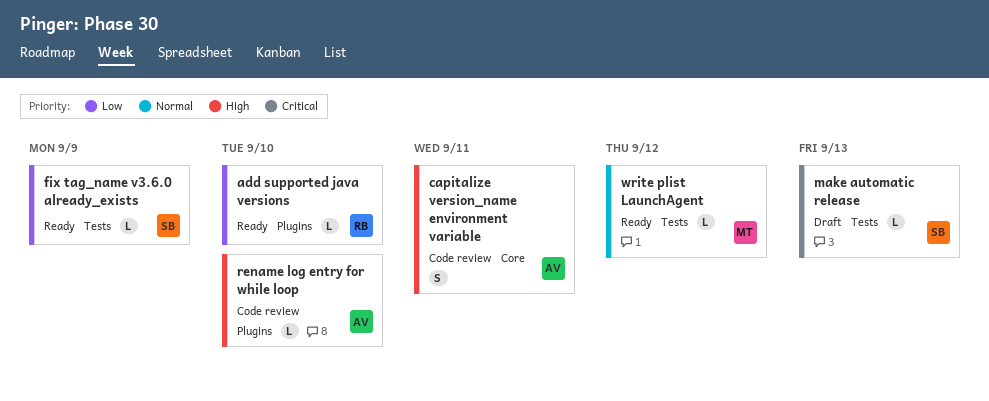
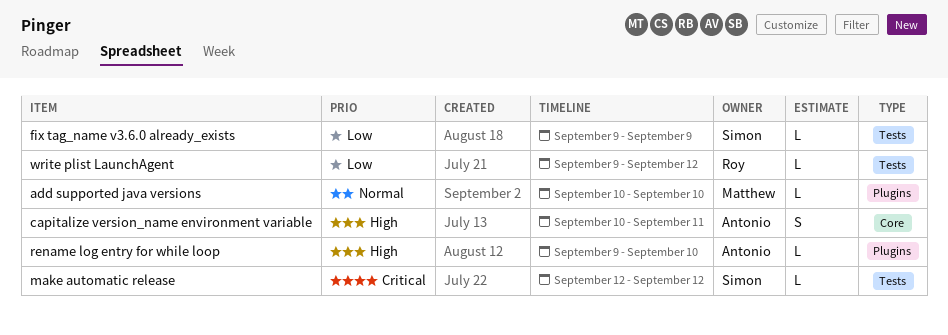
add supported java versions, owner: Roy -> Matthew
add supported java versions, priority: Low -> Normal
make automatic release, due: Sep 13 -> Sep 12
write plist LaunchAgent, owner: Matthew -> Roy
write plist LaunchAgent, priority: Normal -> Low

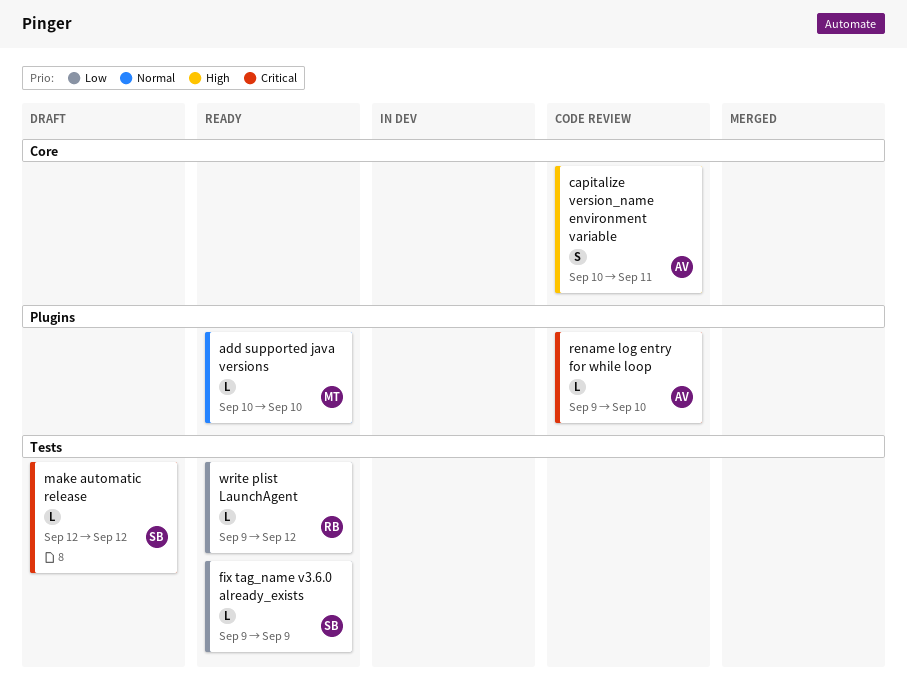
rename log entry for while loop, priority: High -> Critical

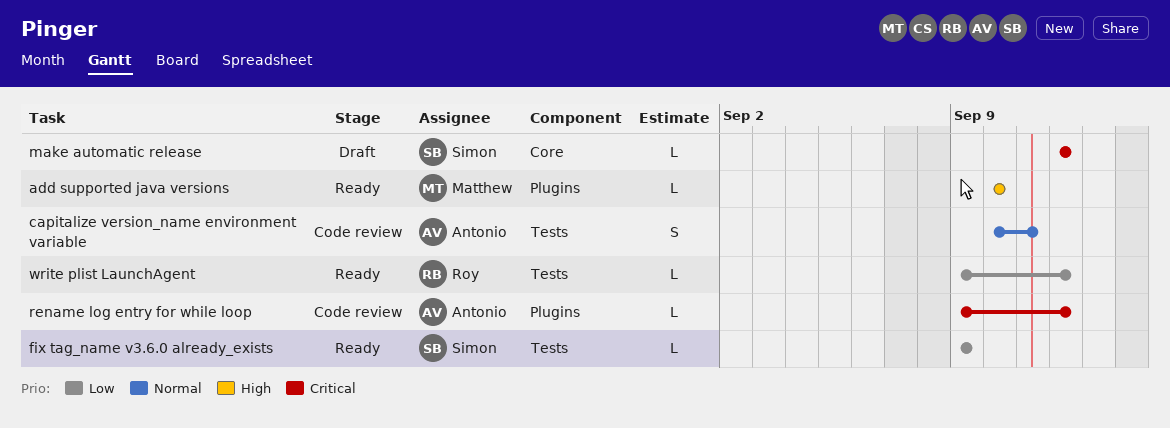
add supported java versions, priority: Normal -> High
capitalize version_name environment variable, priority: High -> Normal
capitalize version_name environment variable, label: Core -> Tests
make automatic release, label: Tests -> Core
rename log entry for while loop, due: Sep 10 -> Sep 12

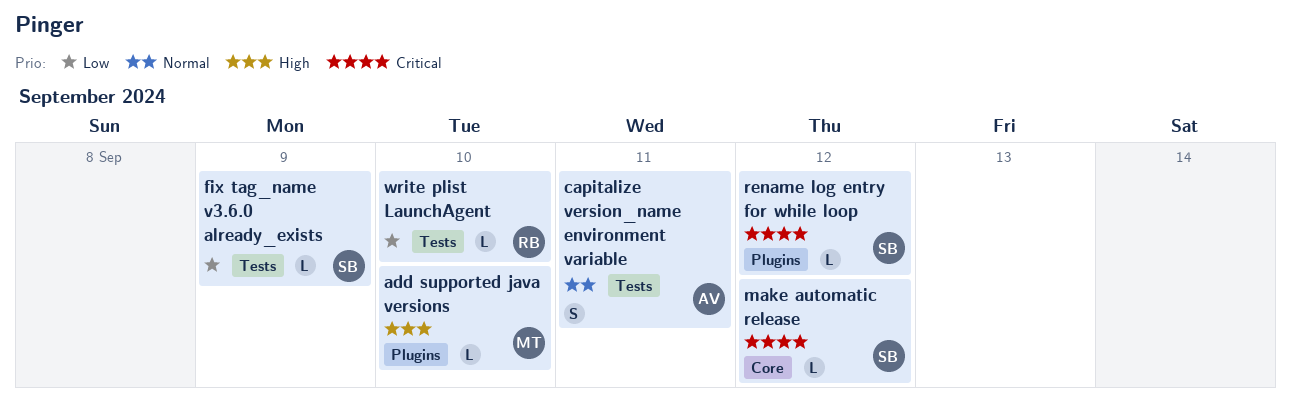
rename log entry for while loop, owner: Antonio -> Simon
write plist LaunchAgent, due: Sep 12 -> Sep 10

